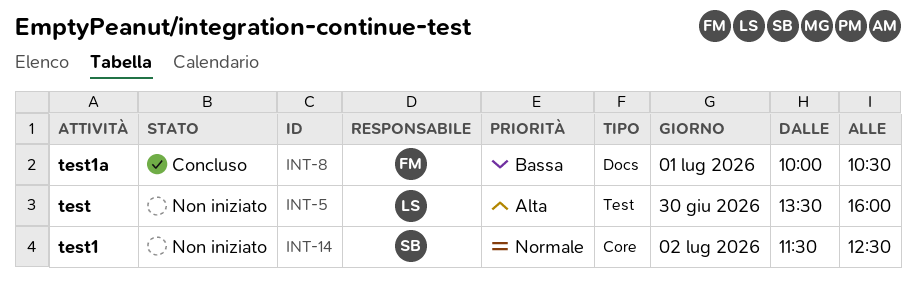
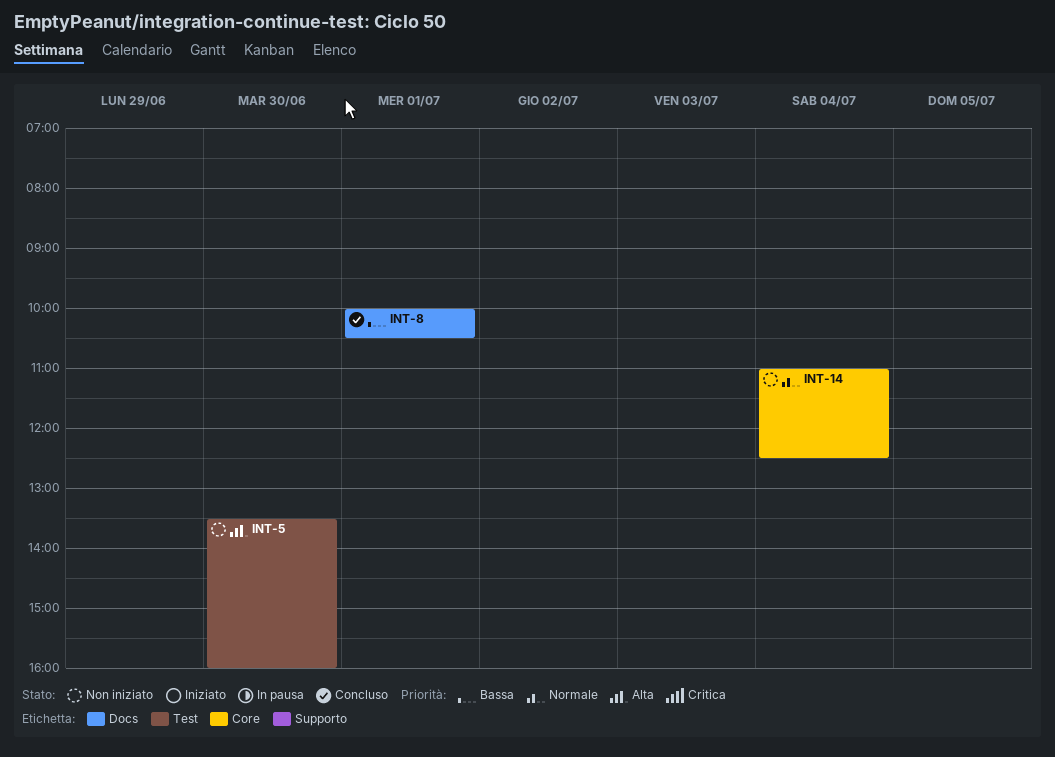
INT-14, day: Jul 2 -> Jul 4
INT-14, begins: 11:30 -> 11:00

